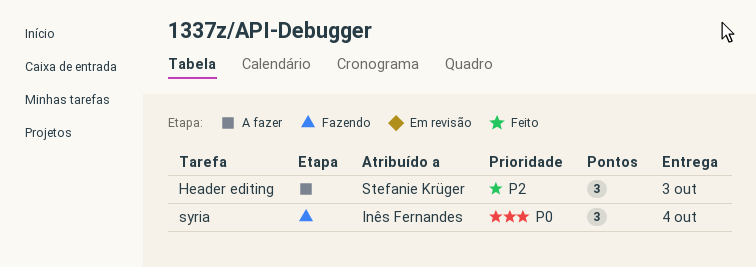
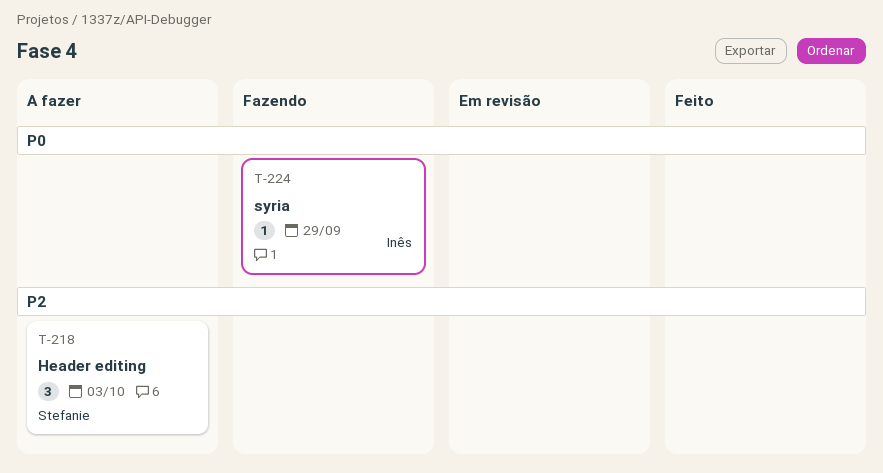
syria, estimate: 3 -> 1
syria, due: Oct 4 -> Sep 29

